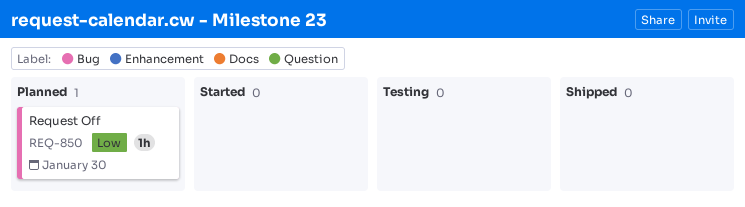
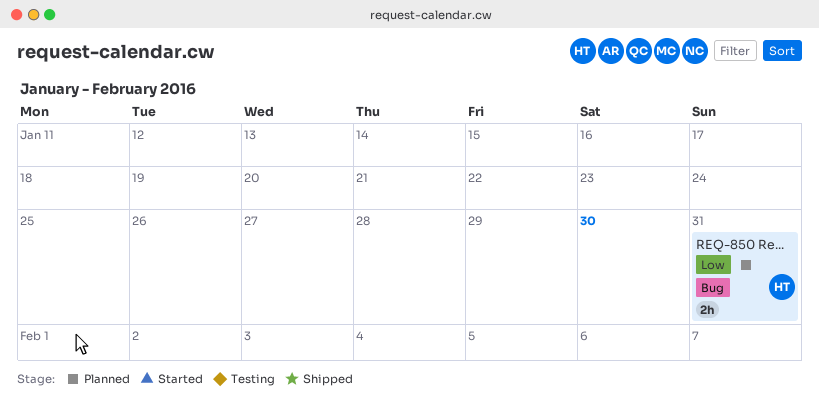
REQ-850, estimate: 1h -> 2h
REQ-850, due: Jan 30 -> Jan 31

